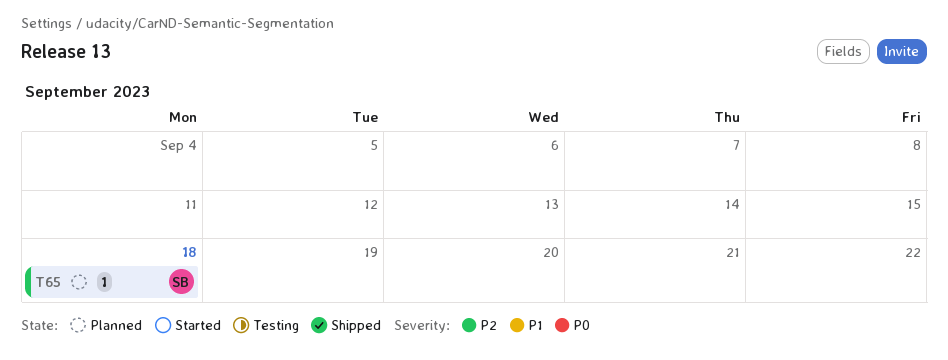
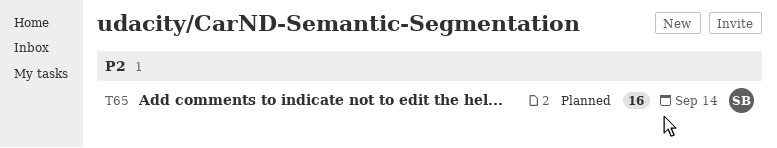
T65, estimate: 1 -> 16
T65, due: Sep 18 -> Sep 14

